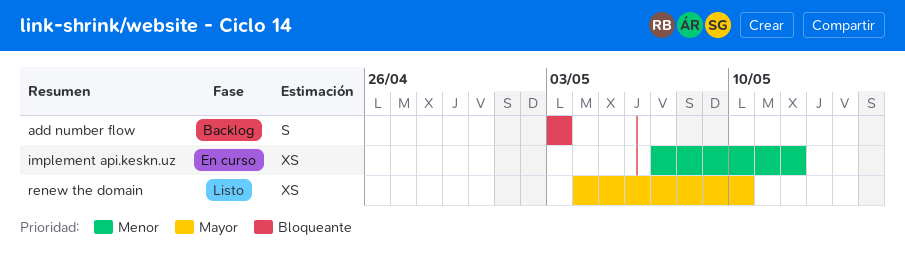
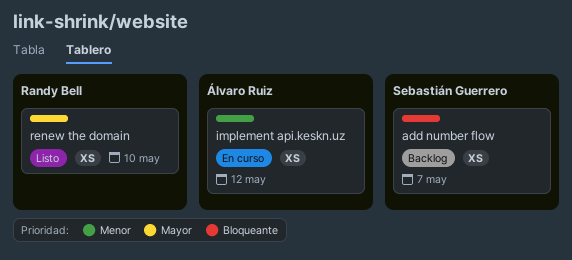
add number flow, estimate: S -> XS
add number flow, due: May 3 -> May 7

